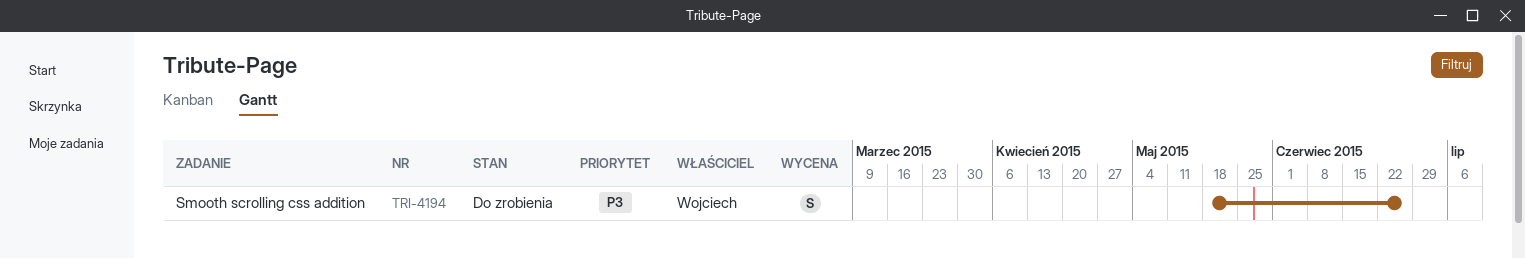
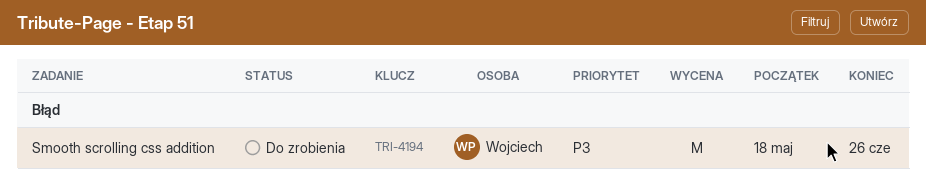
TRI-4194, estimate: S -> M

